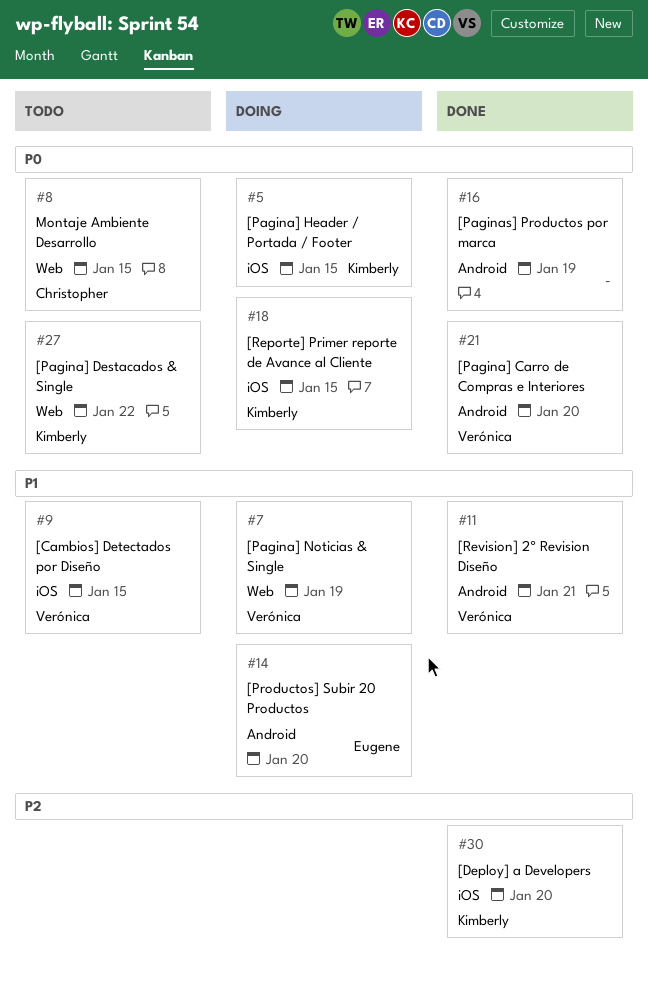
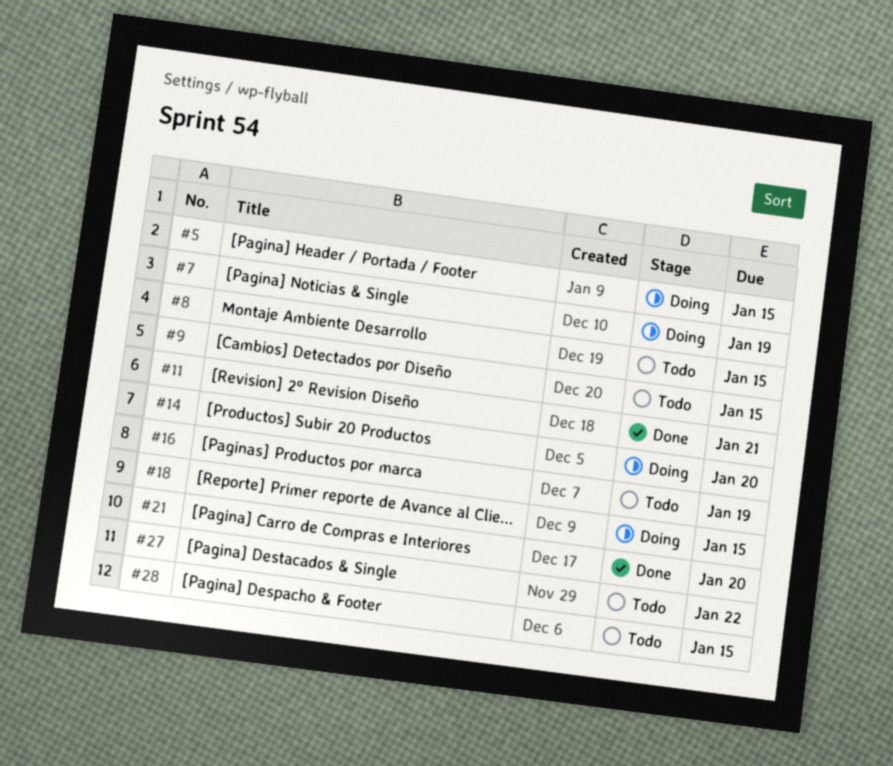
#16, status: Done -> Todo
#28: none -> present
#30: present -> none

